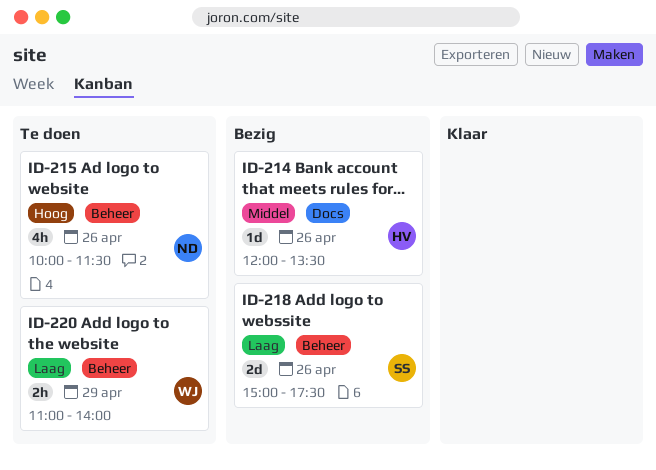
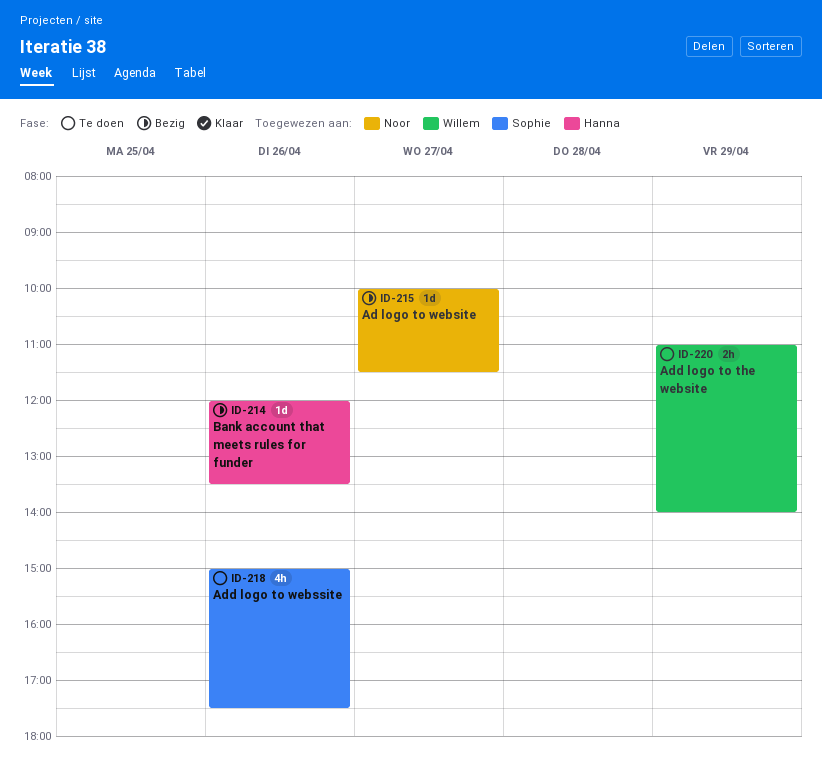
ID-215, status: Te doen -> Bezig
ID-215, estimate: 4h -> 1d
ID-215, day: Apr 26 -> Apr 27
ID-218, status: Bezig -> Te doen
ID-218, estimate: 2d -> 4h

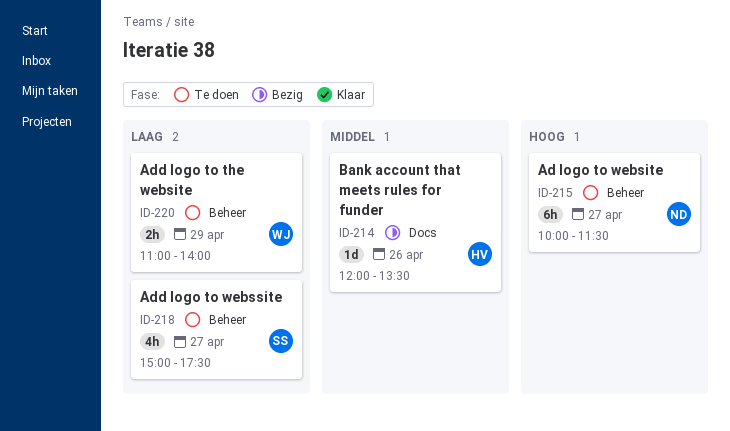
ID-215, status: Bezig -> Te doen
ID-215, estimate: 1d -> 6h
ID-218, day: Apr 26 -> Apr 27

